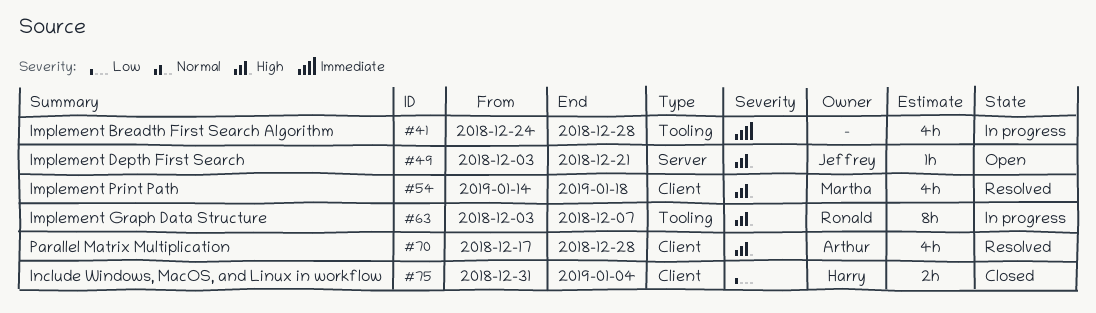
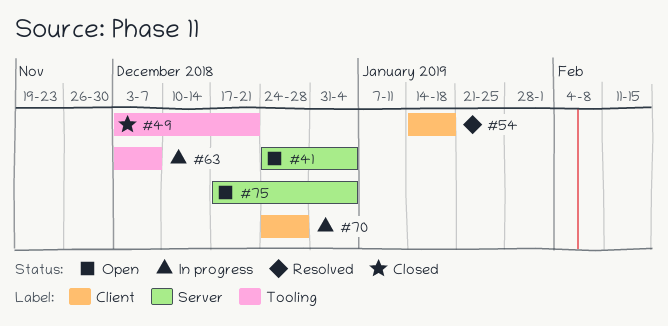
#41, status: In progress -> Open
#41, label: Tooling -> Server
#41, due: Dec 28 -> Jan 4
#49, status: Open -> Closed
#49, label: Server -> Tooling
#70, status: Resolved -> In progress
#70, start: Dec 17 -> Dec 24
#75, status: Closed -> Open
#75, label: Client -> Server
#75, start: Dec 31 -> Dec 17

